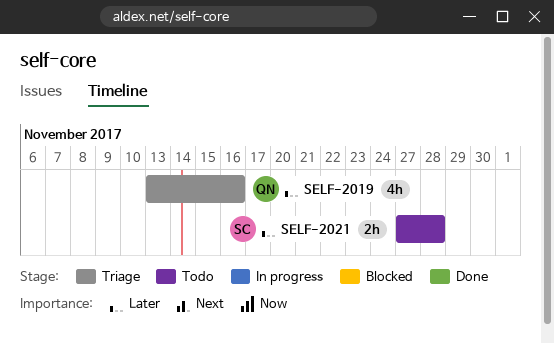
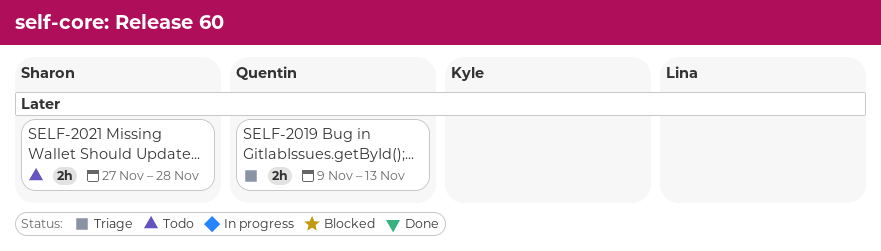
SELF-2019, estimate: 4h -> 2h
SELF-2019, start: Nov 13 -> Nov 9
SELF-2019, due: Nov 16 -> Nov 13

